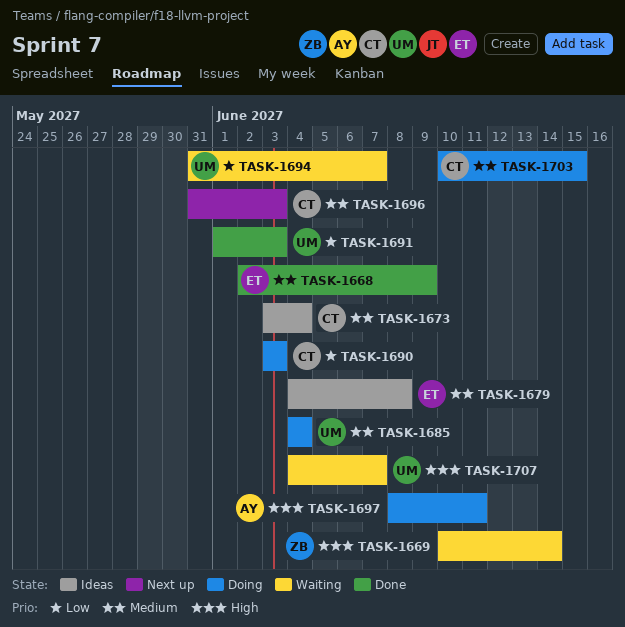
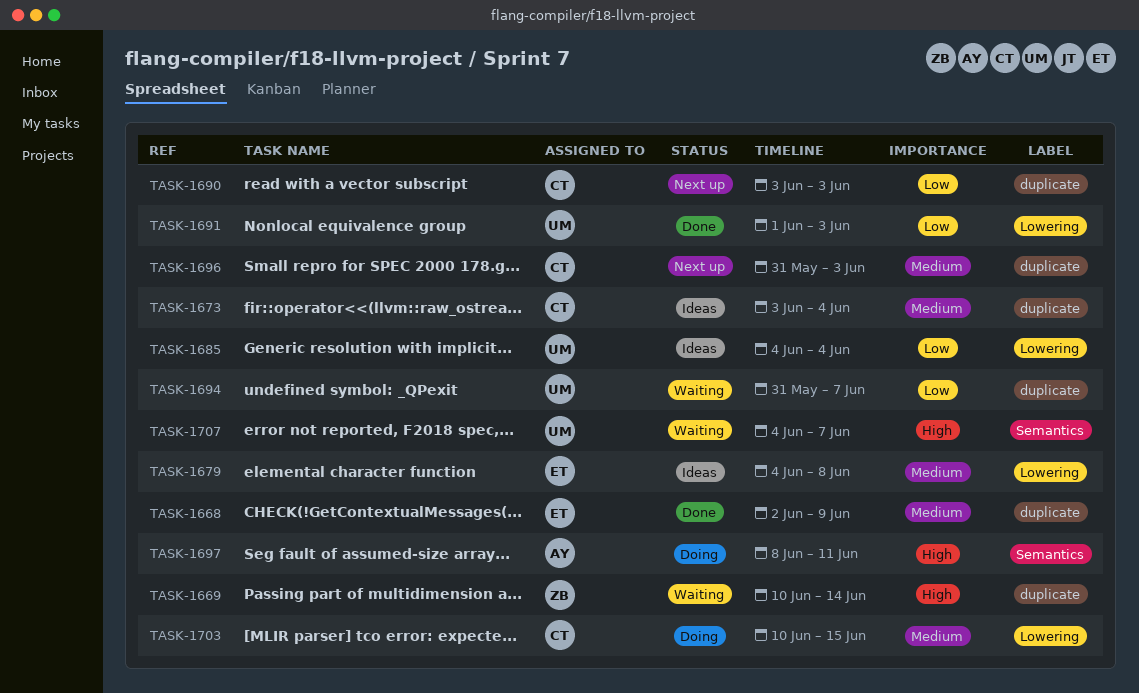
TASK-1685, status: Doing -> Ideas
TASK-1685, priority: Medium -> Low
TASK-1690, status: Doing -> Next up

